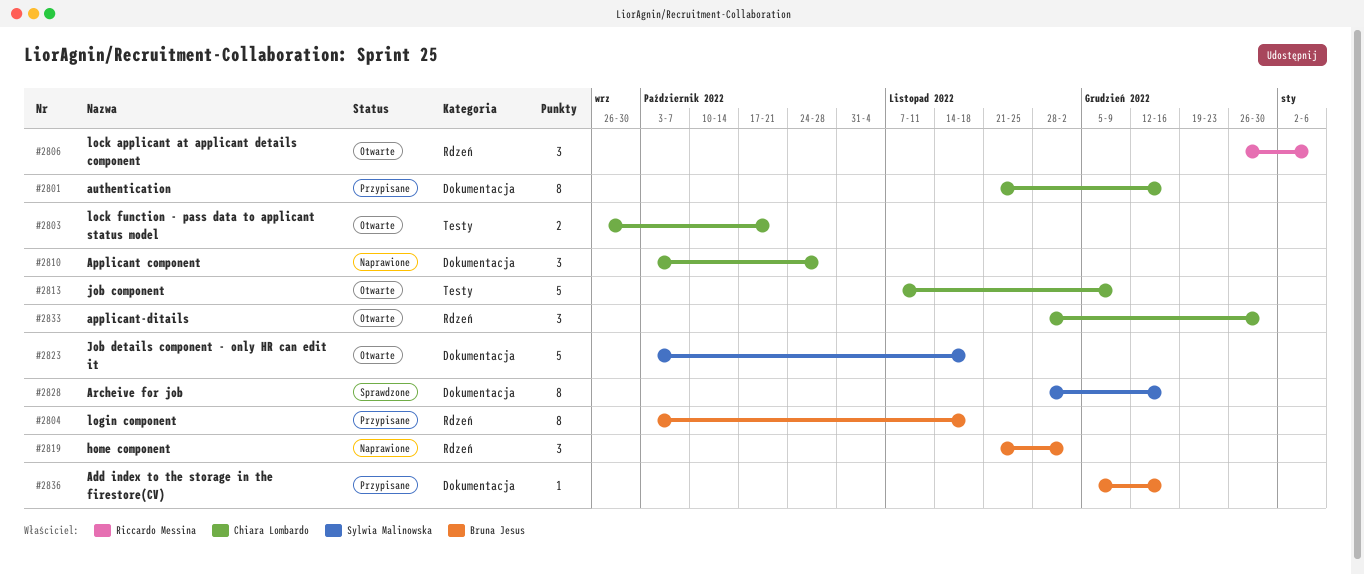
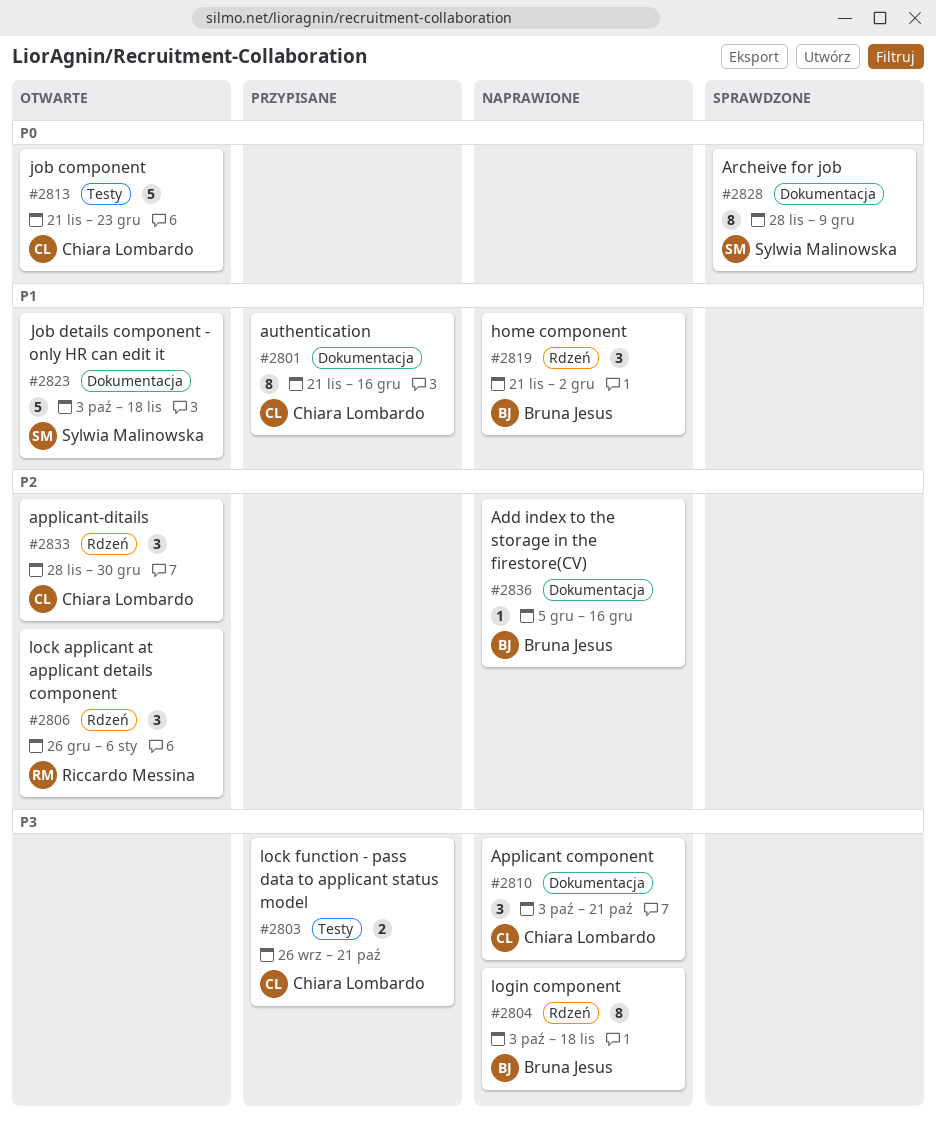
#2803, status: Otwarte -> Przypisane
#2804, status: Przypisane -> Naprawione
#2810, due: Oct 28 -> Oct 21
#2813, start: Nov 7 -> Nov 21
#2813, due: Dec 9 -> Dec 23
#2828, due: Dec 16 -> Dec 9
#2836, status: Przypisane -> Naprawione

